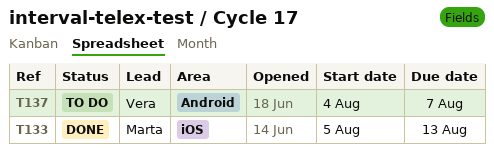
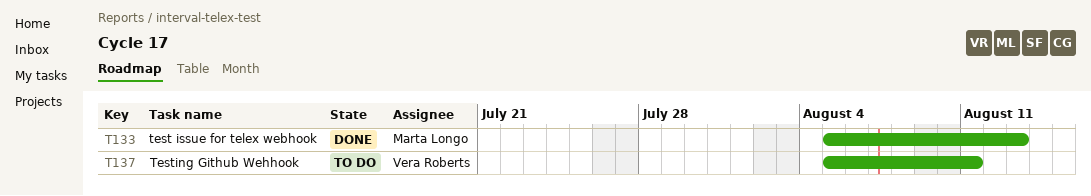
T137, start: Aug 4 -> Aug 5
T137, due: Aug 7 -> Aug 11

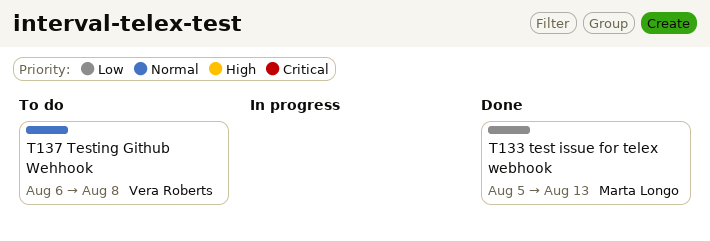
T137, start: Aug 5 -> Aug 6
T137, due: Aug 11 -> Aug 8

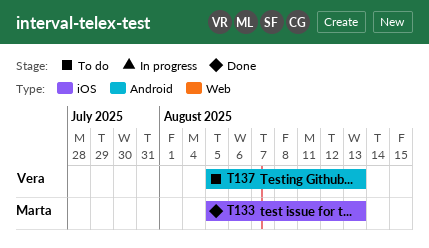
T137, start: Aug 6 -> Aug 5
T137, due: Aug 8 -> Aug 13

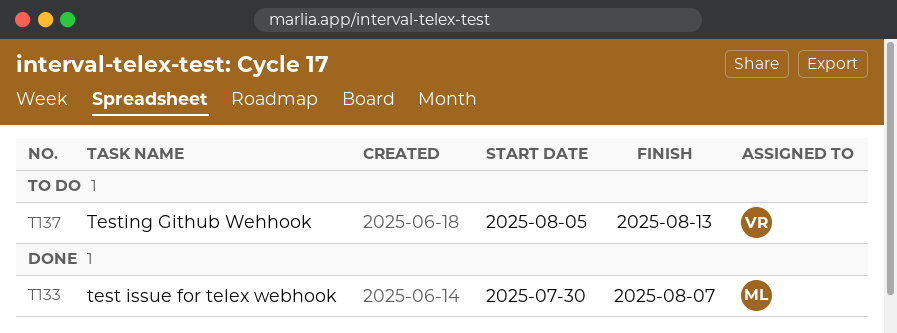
T133, start: Aug 5 -> Jul 30
T133, due: Aug 13 -> Aug 7

